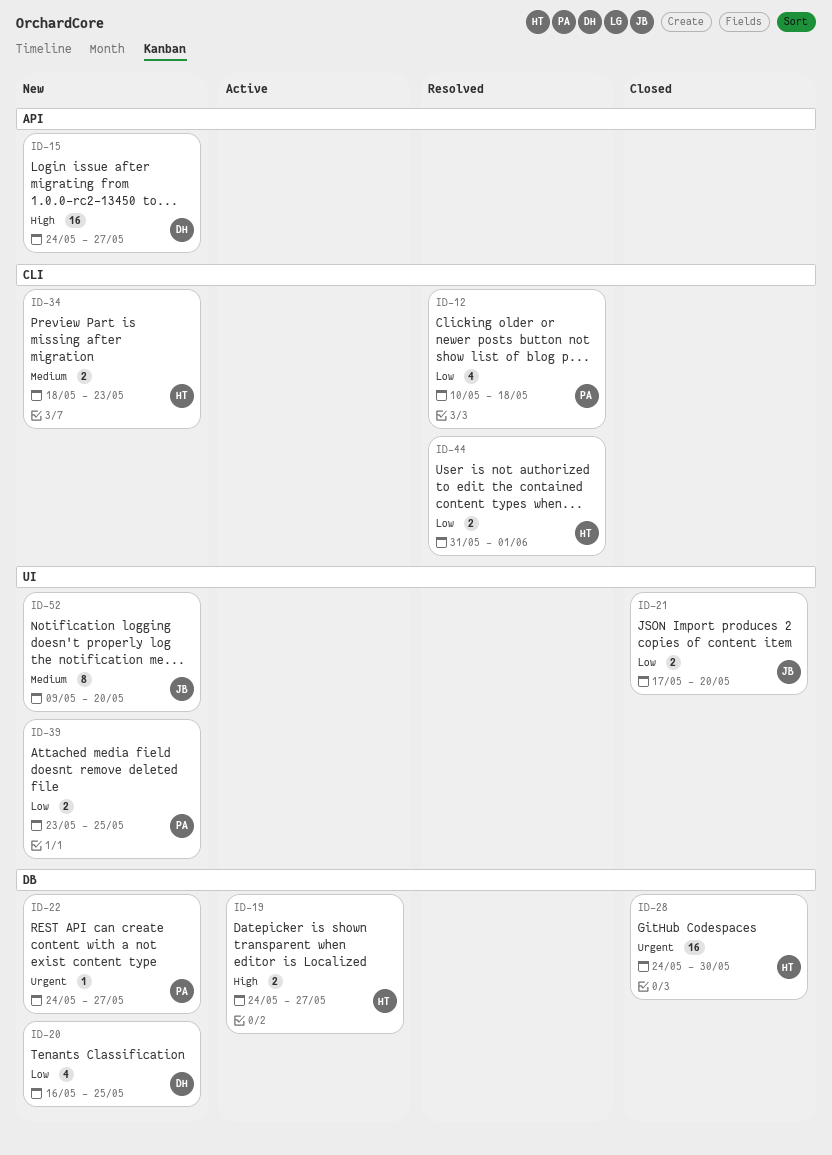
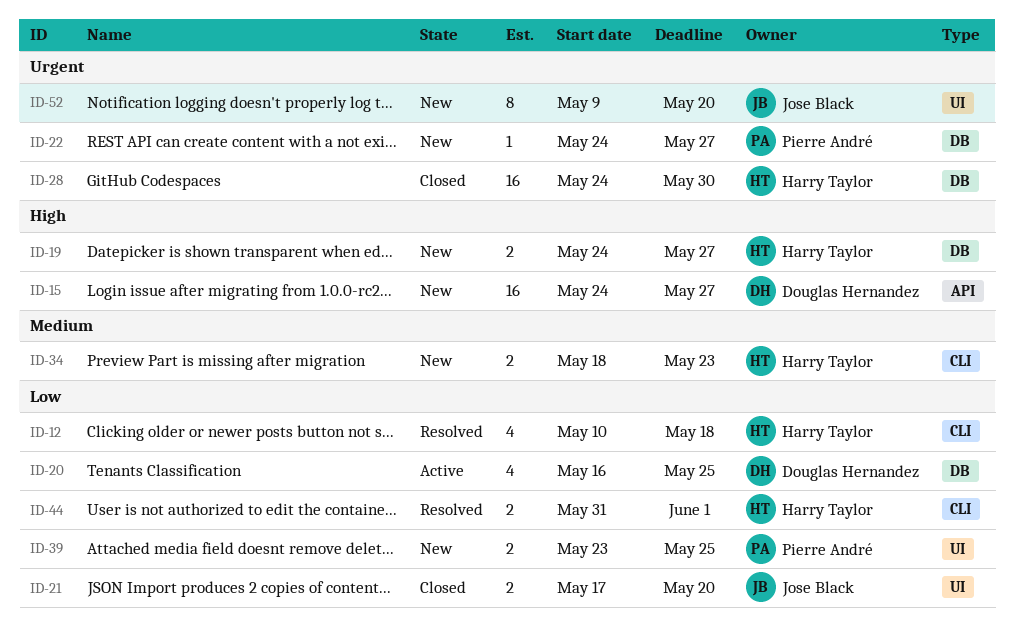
ID-12, owner: Pierre André -> Harry Taylor
ID-19, status: Active -> New
ID-20, status: New -> Active
ID-52, priority: Medium -> Urgent

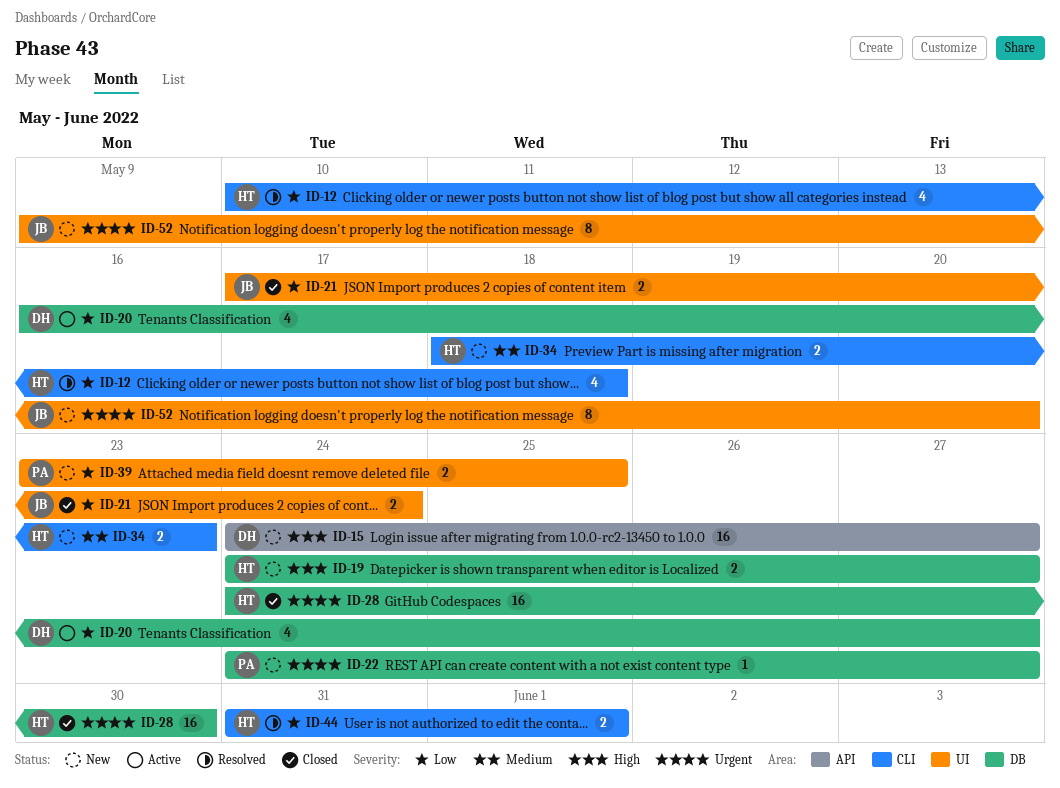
ID-20, due: May 25 -> May 27
ID-21, due: May 20 -> May 24

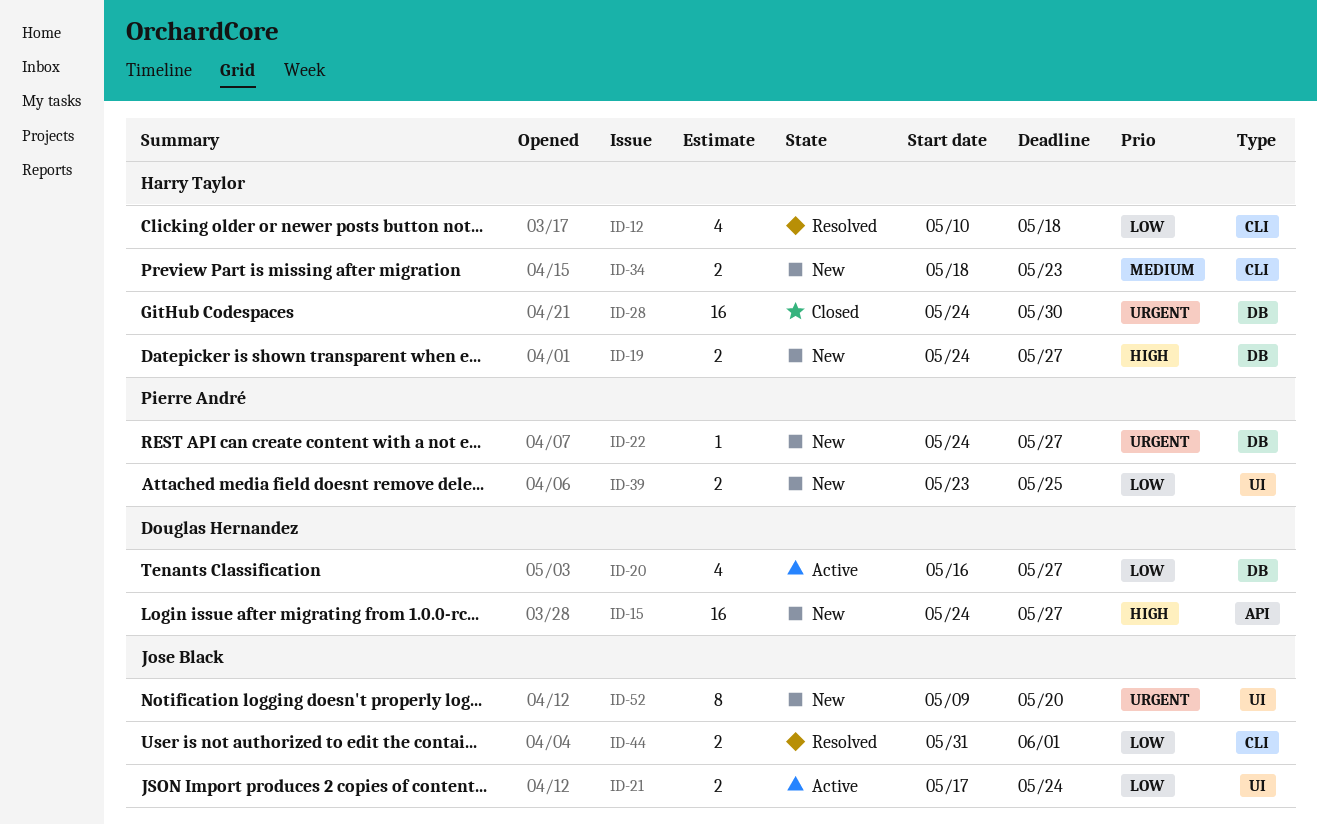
ID-21, status: Closed -> Active
ID-44, owner: Harry Taylor -> Jose Black

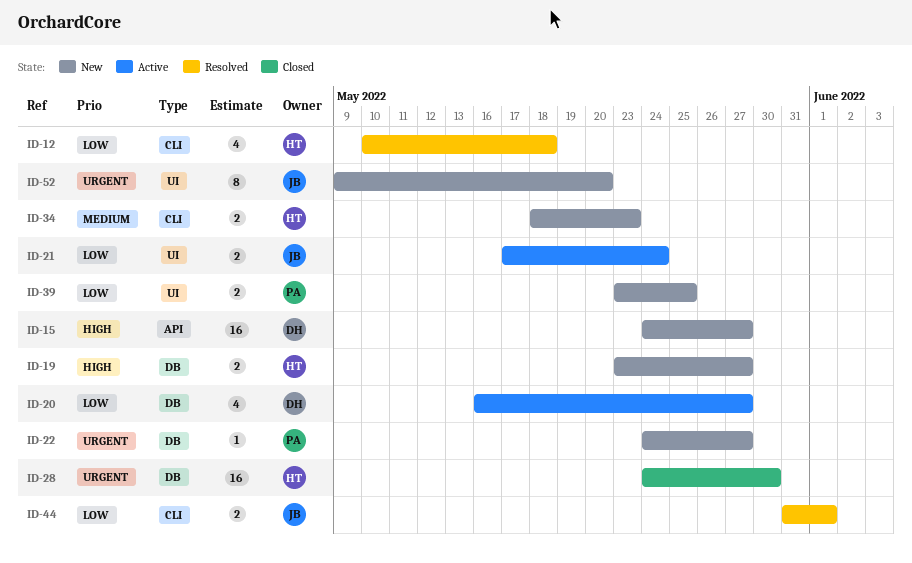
ID-19, start: May 24 -> May 23

